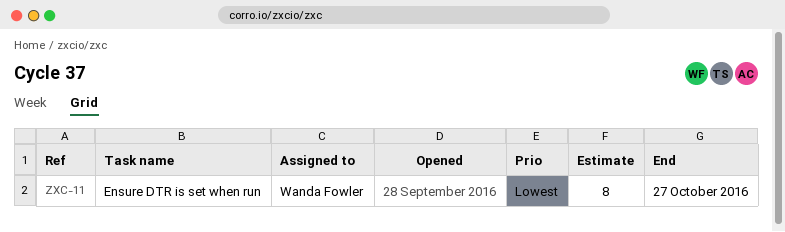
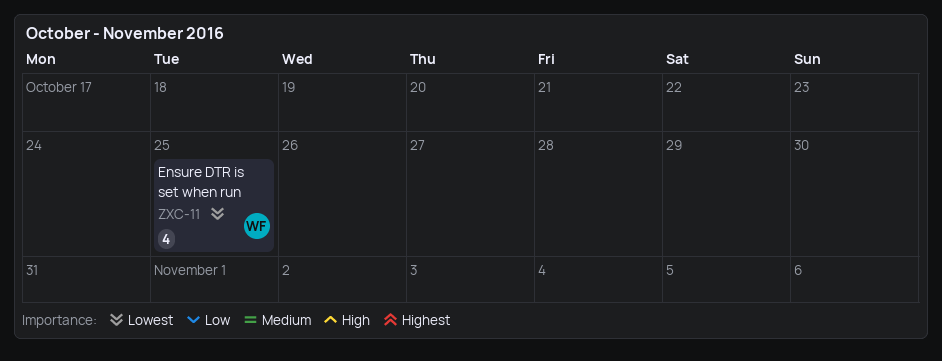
ZXC-11, estimate: 8 -> 4
ZXC-11, due: Oct 27 -> Oct 25

